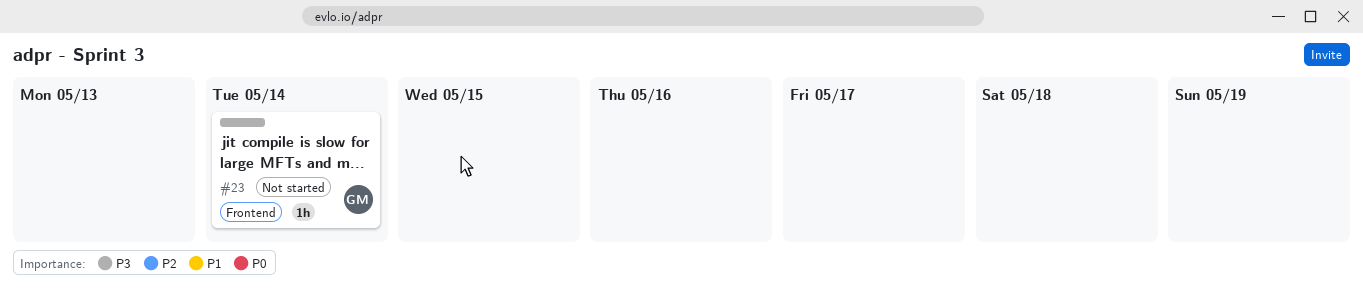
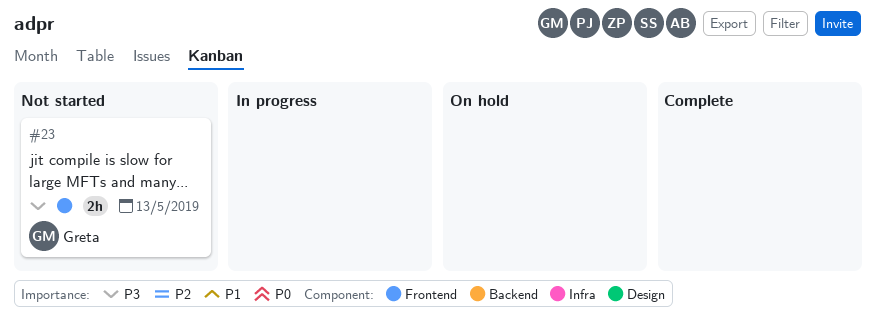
#23, estimate: 1h -> 2h
#23, due: May 14 -> May 13

